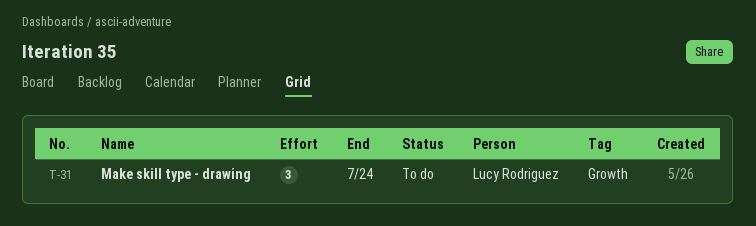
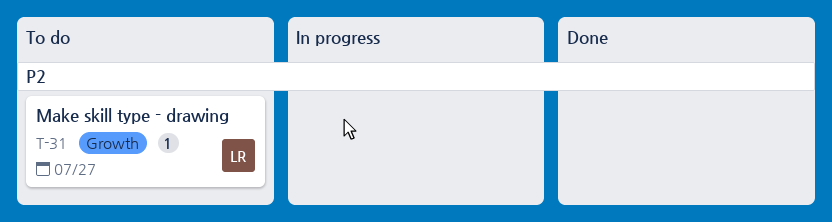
T-31, estimate: 3 -> 1
T-31, due: Jul 24 -> Jul 27

